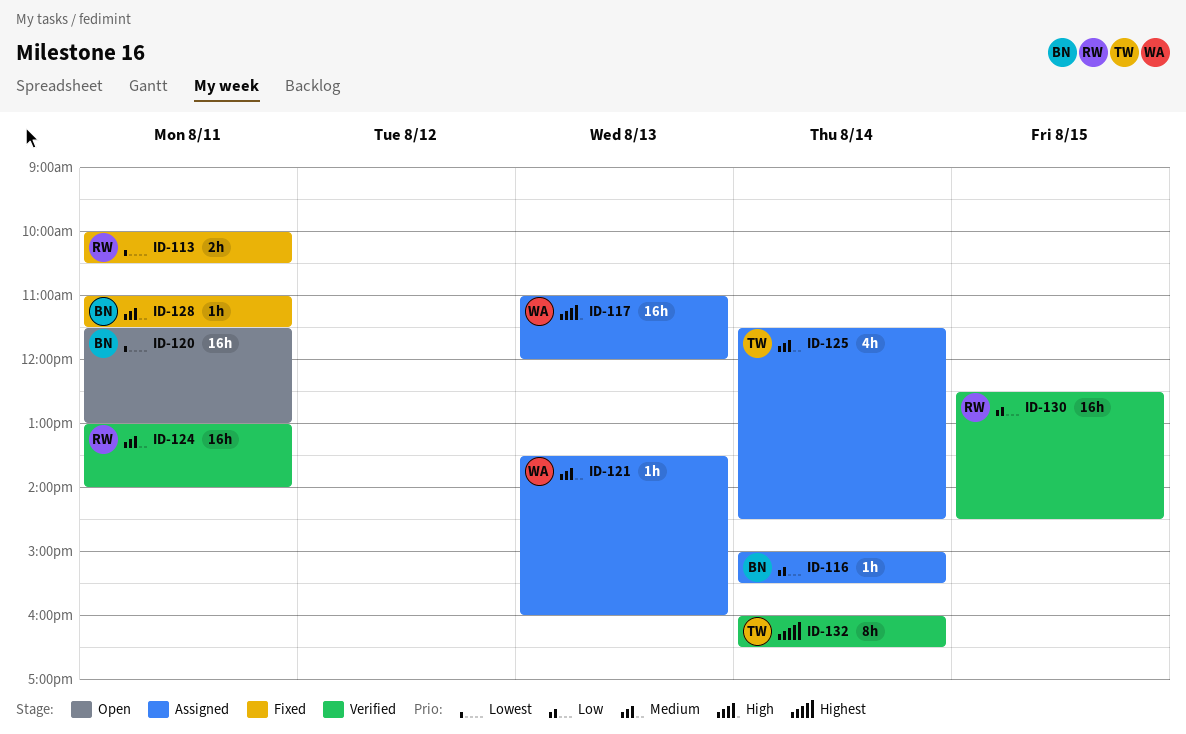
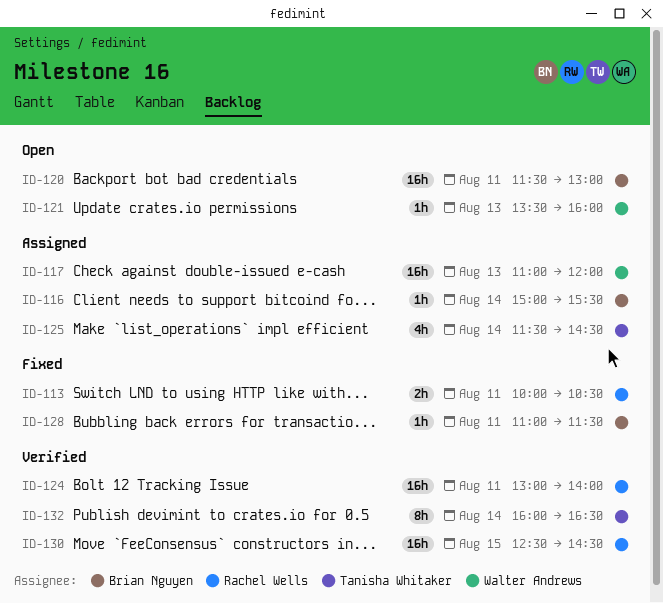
ID-121, status: Assigned -> Open

